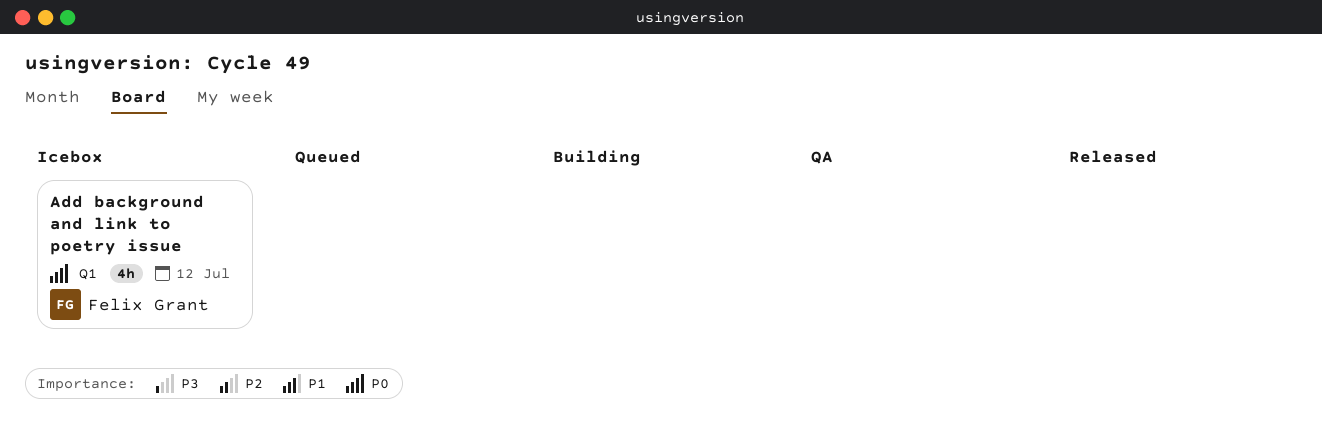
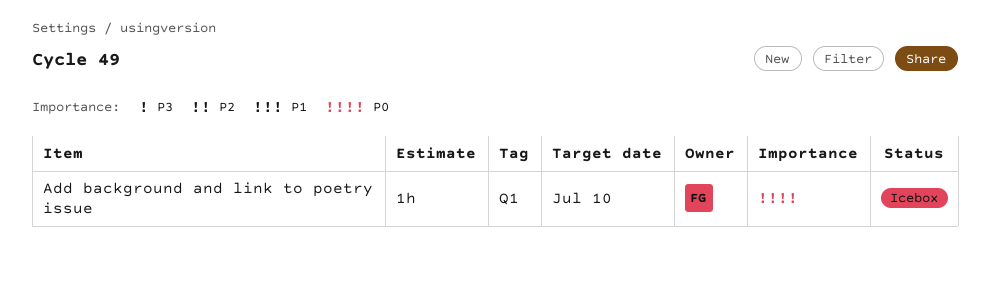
Add background and link to poetry issue, estimate: 4h -> 1h
Add background and link to poetry issue, due: Jul 12 -> Jul 10

